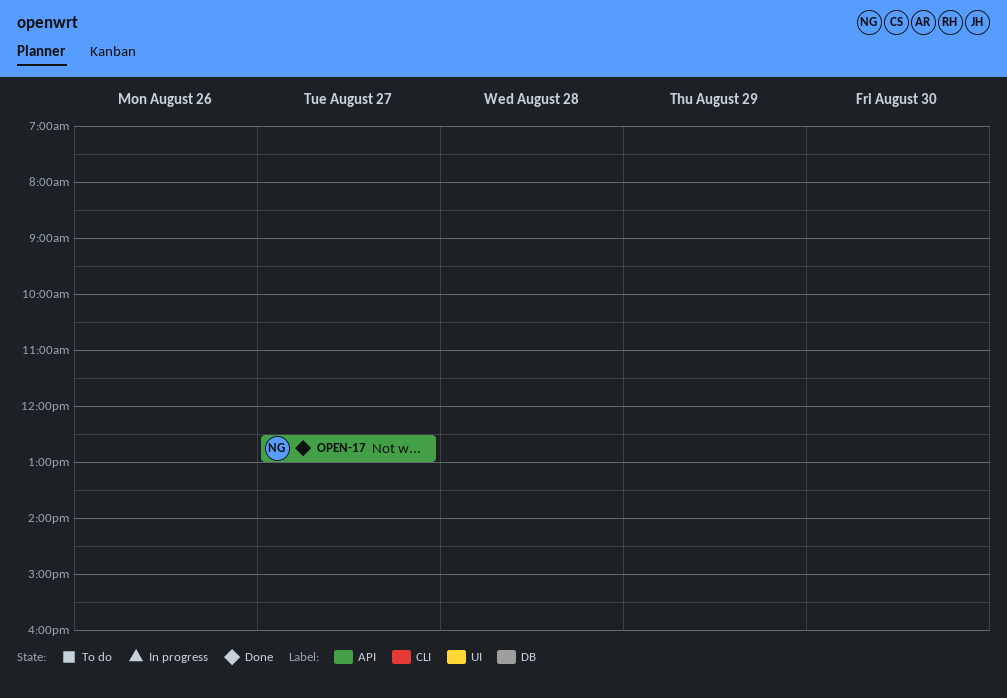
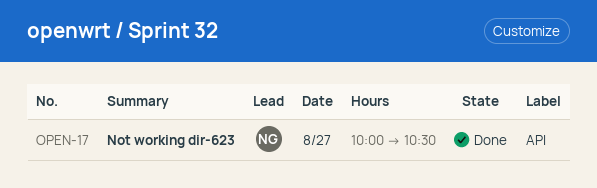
OPEN-17, begins: 12:30 -> 10:00
OPEN-17, ends: 13:00 -> 10:30

